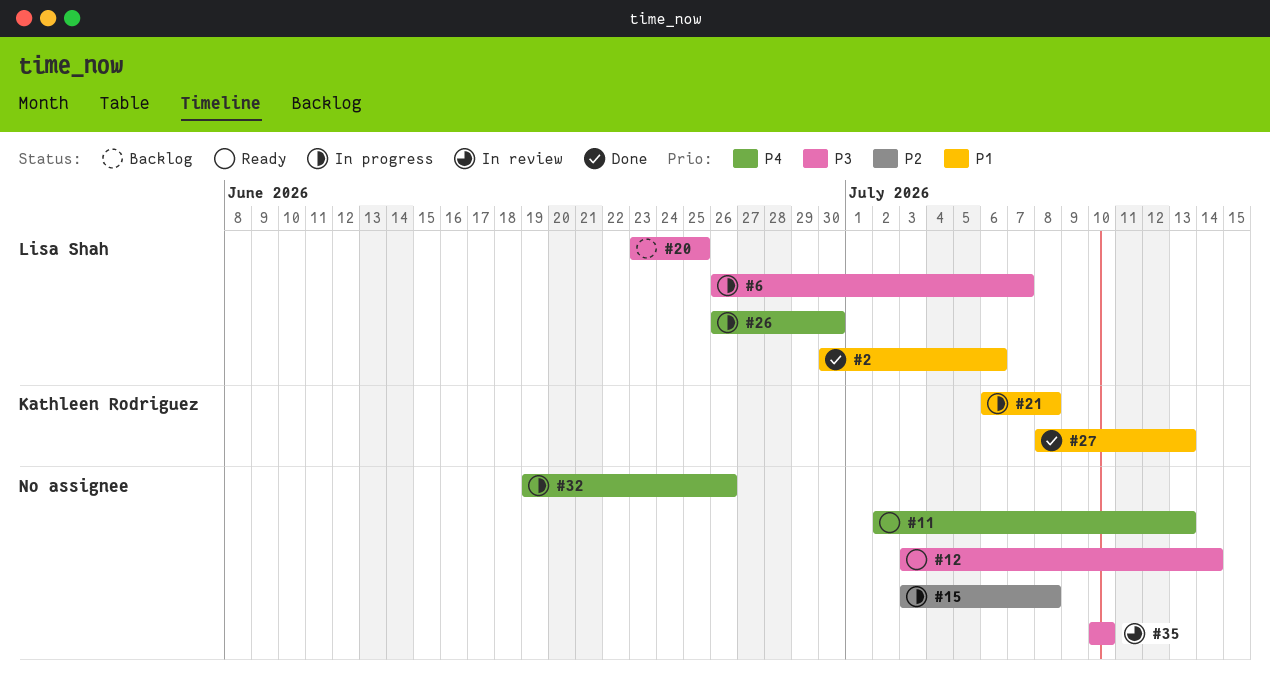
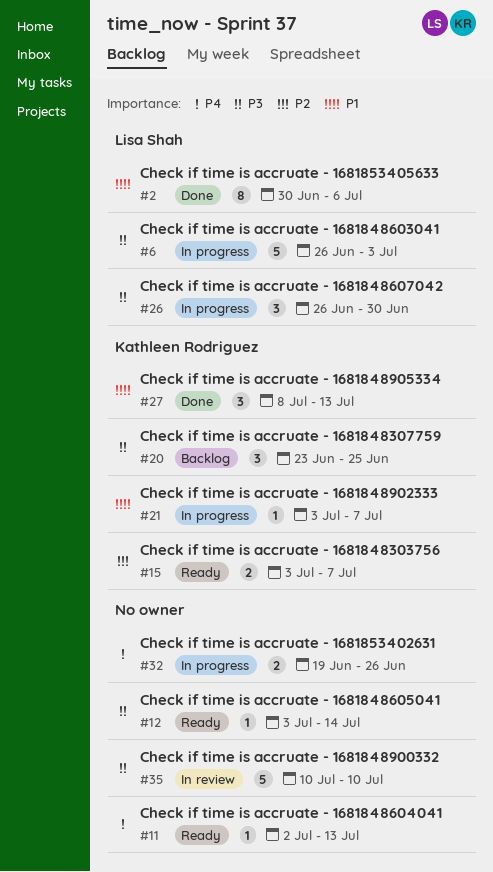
#6, due: Jul 7 -> Jul 3
#15, status: In progress -> Ready
#15, owner: none -> Kathleen Rodriguez
#15, due: Jul 8 -> Jul 7
#20, owner: Lisa Shah -> Kathleen Rodriguez
#21, start: Jul 6 -> Jul 3
#21, due: Jul 8 -> Jul 7
#26, priority: P4 -> P3

